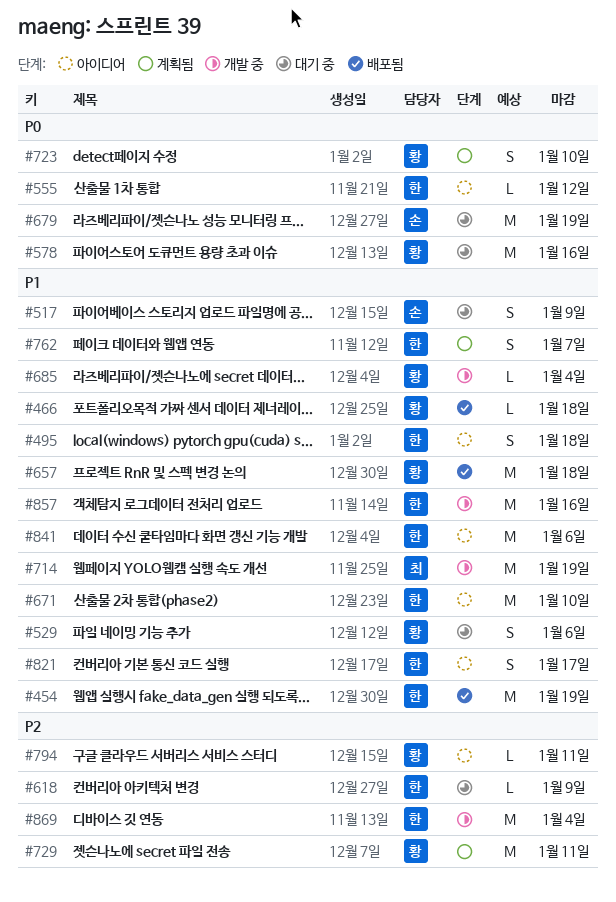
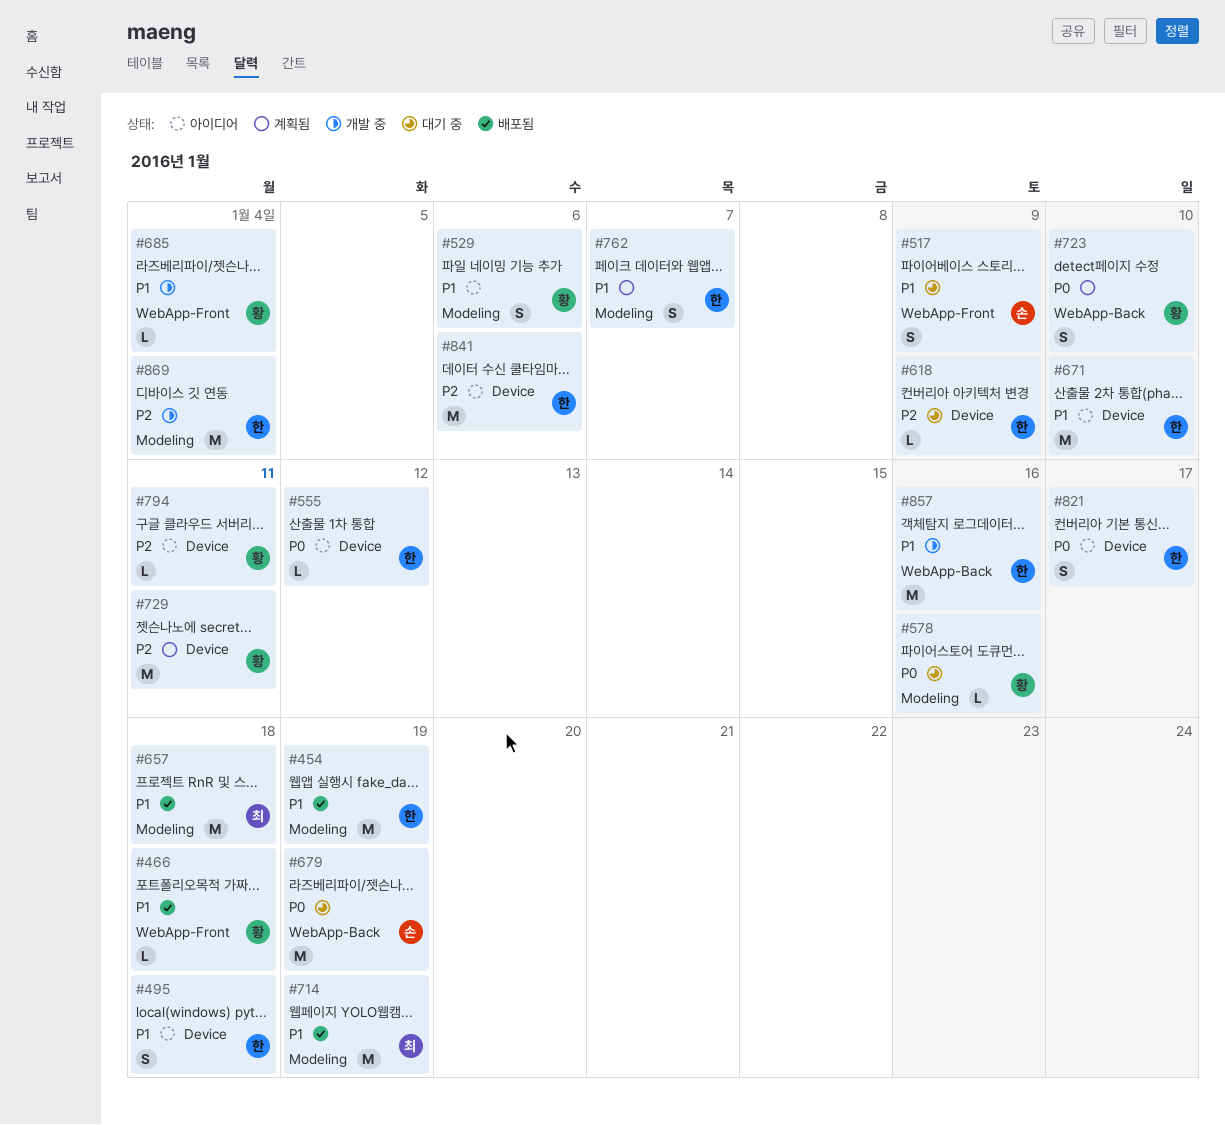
#529, status: 대기 중 -> 아이디어
#578, estimate: M -> L
#657, owner: 황 -> 최
#714, status: 개발 중 -> 배포됨
#821, priority: P1 -> P0
#841, priority: P1 -> P2

